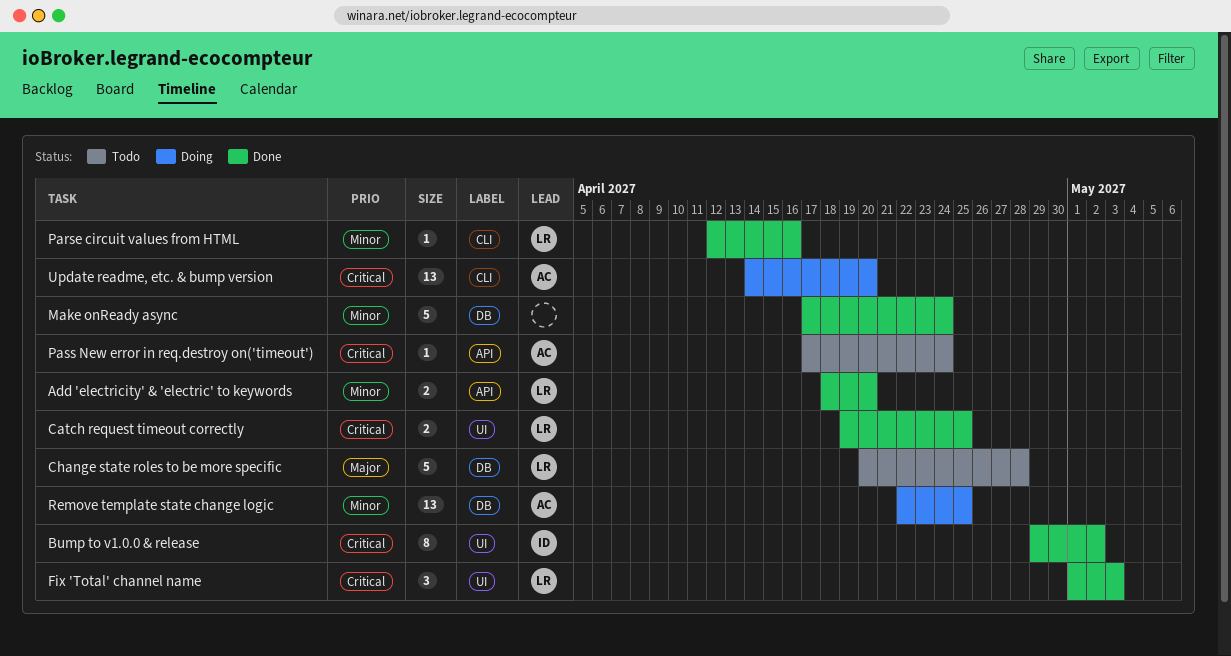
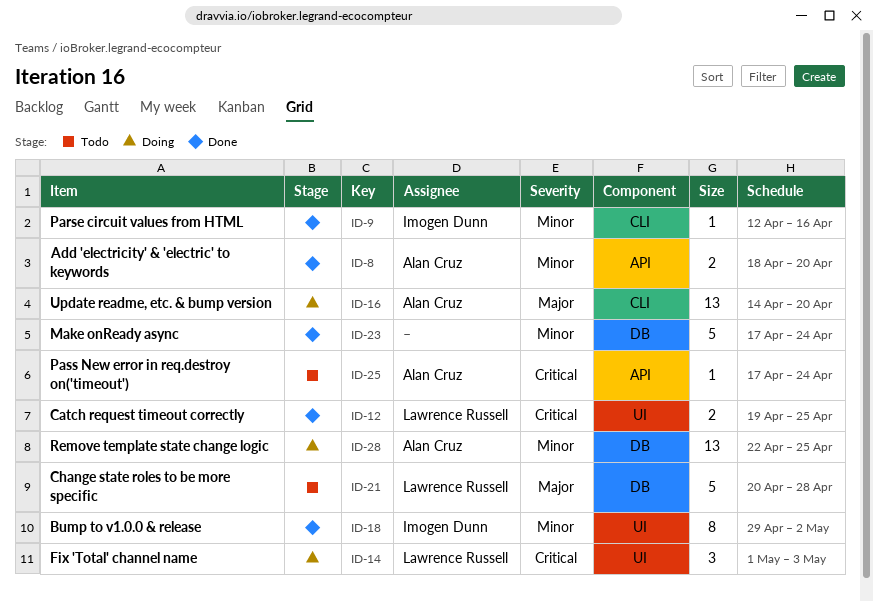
Add 'electricity' & 'electric' to keywords, owner: Lawrence Russell -> Alan Cruz
Bump to v1.0.0 & release, priority: Critical -> Minor
Fix 'Total' channel name, status: Done -> Doing
Parse circuit values from HTML, owner: Lawrence Russell -> Imogen Dunn
Update readme, etc. & bump version, priority: Critical -> Major

